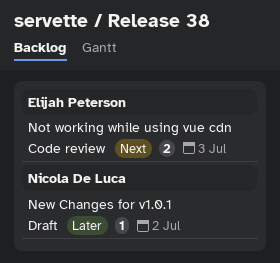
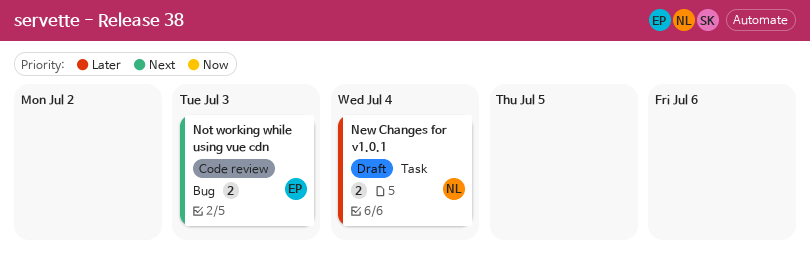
New Changes for v1.0.1, estimate: 1 -> 2
New Changes for v1.0.1, due: Jul 2 -> Jul 4

